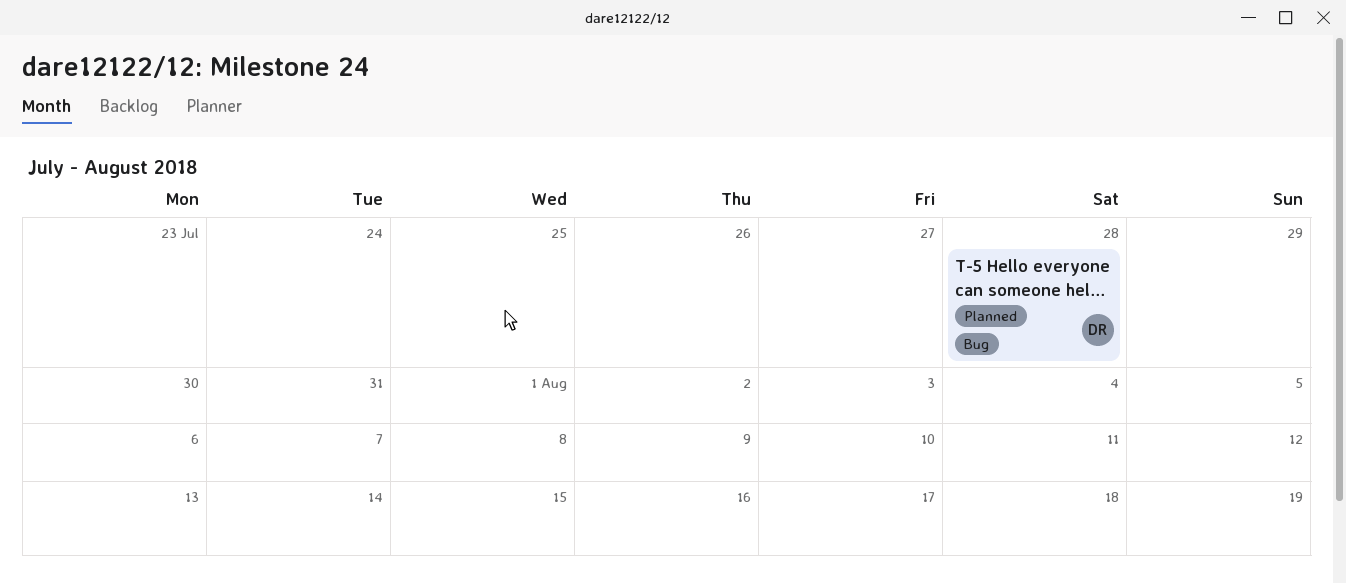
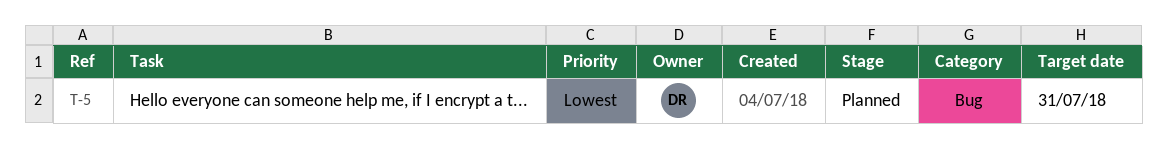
T-5, due: Jul 28 -> Jul 31

